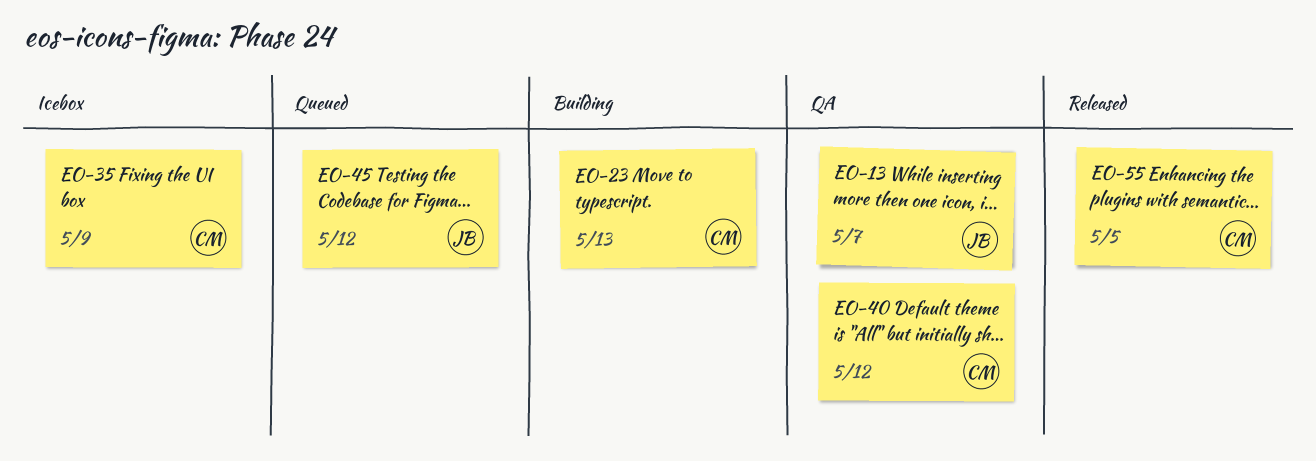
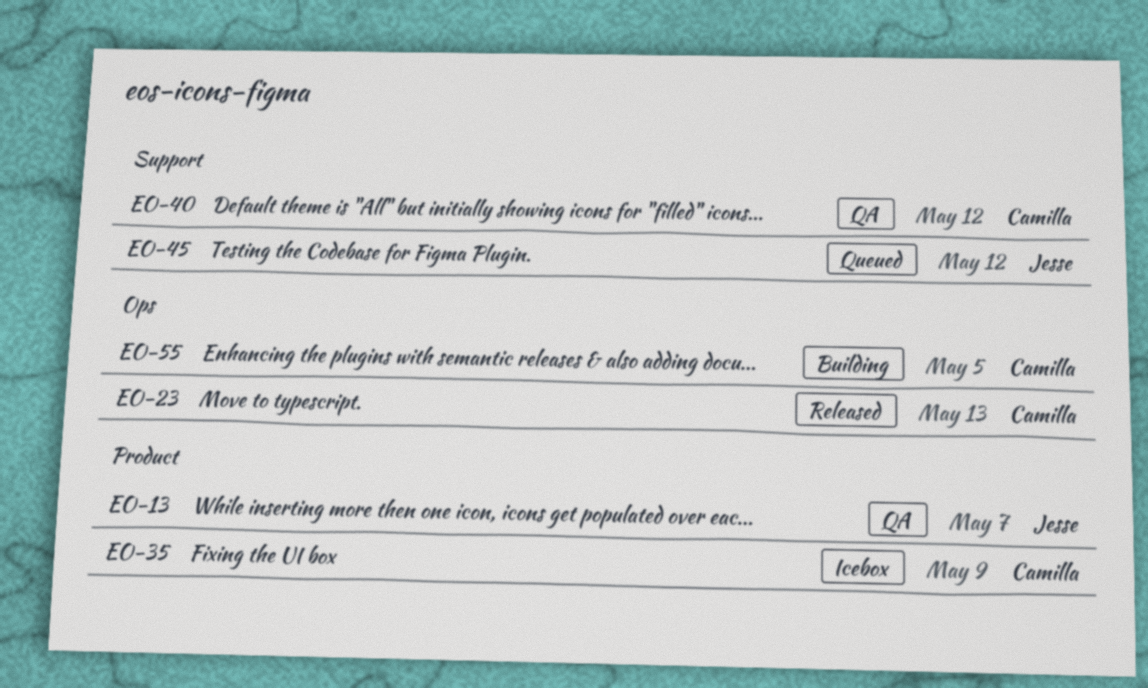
EO-23, status: Building -> Released
EO-55, status: Released -> Building

